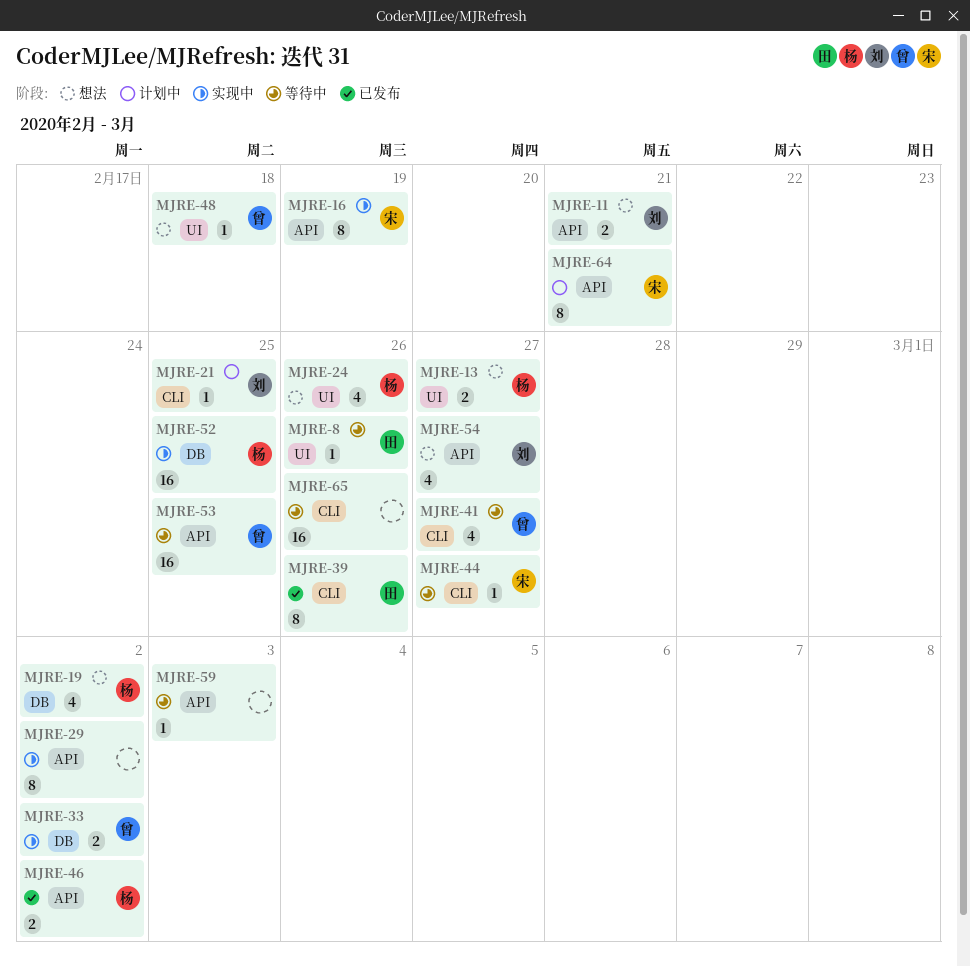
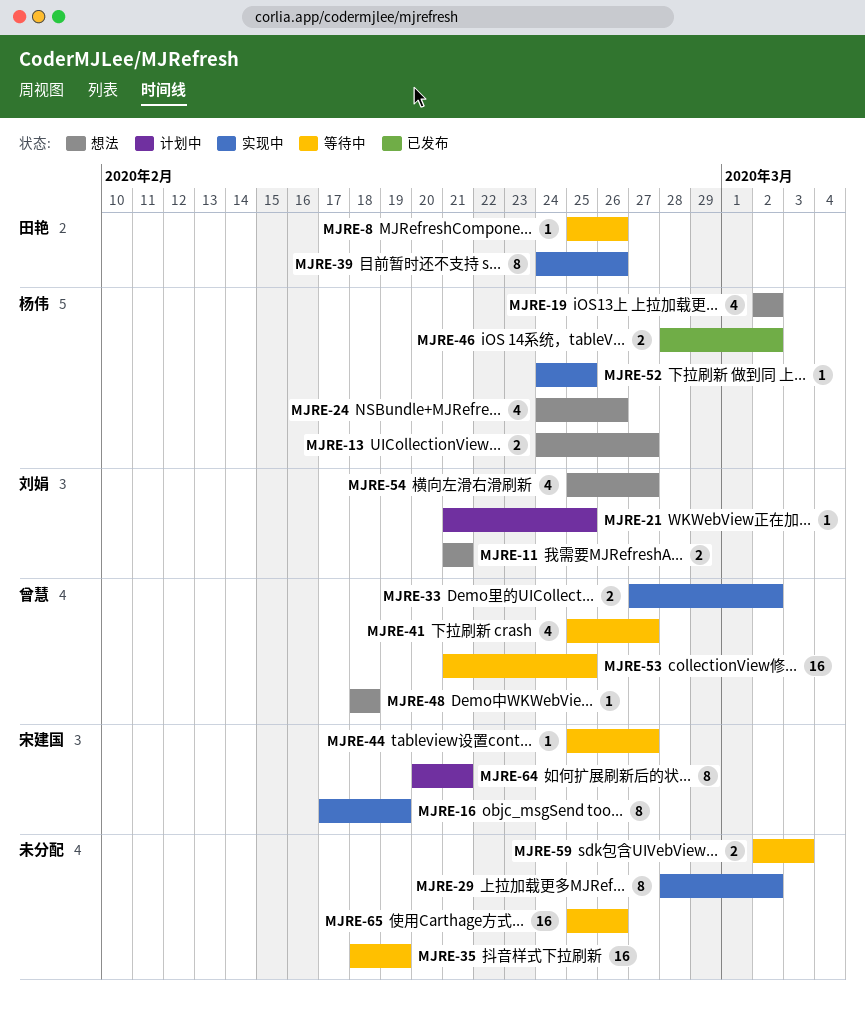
MJRE-35: none -> present
MJRE-39, status: 已发布 -> 实现中
MJRE-52, estimate: 16 -> 1
MJRE-59, estimate: 1 -> 2

